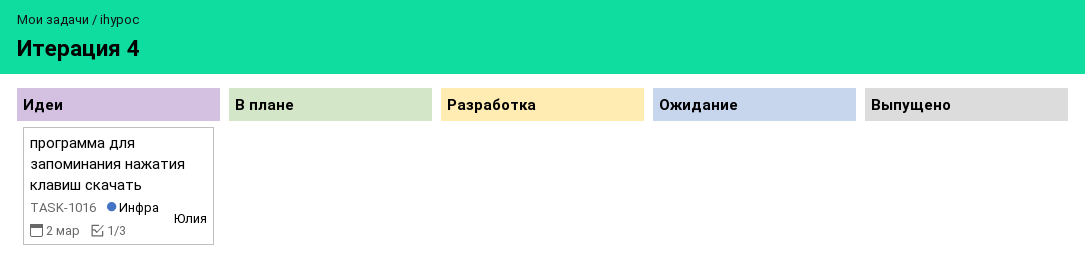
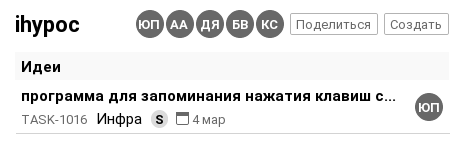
TASK-1016, due: Mar 2 -> Mar 4

